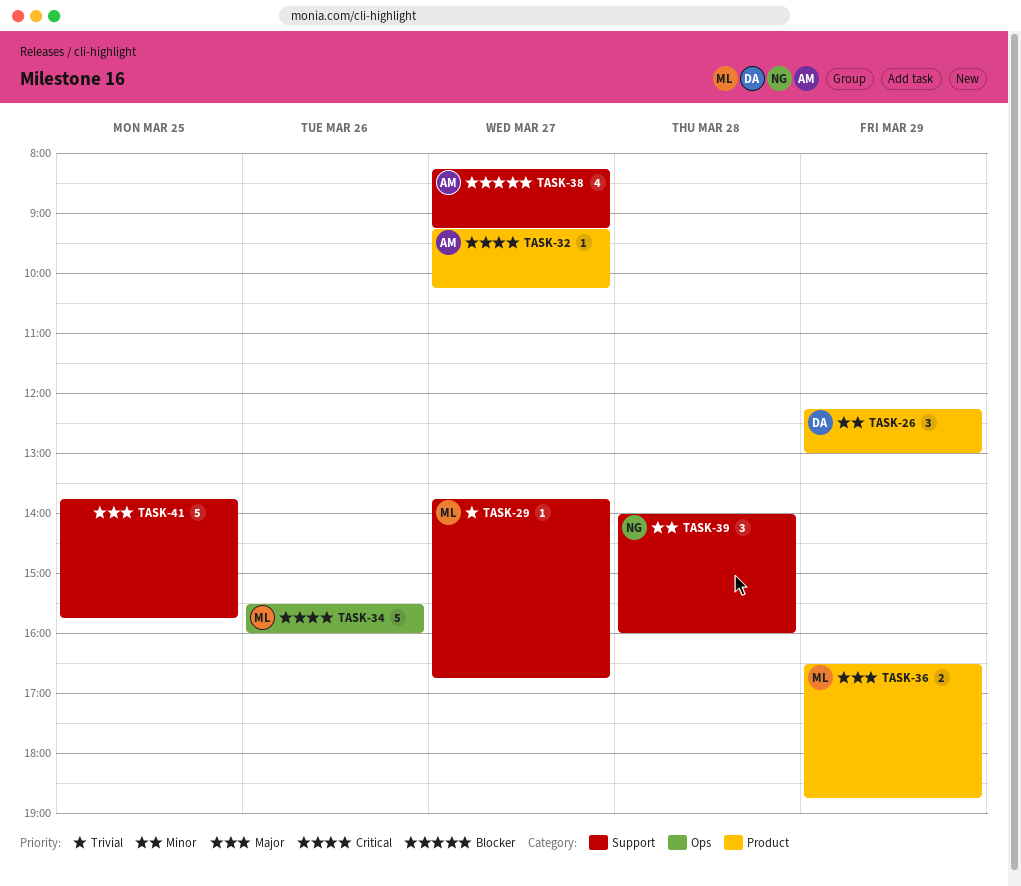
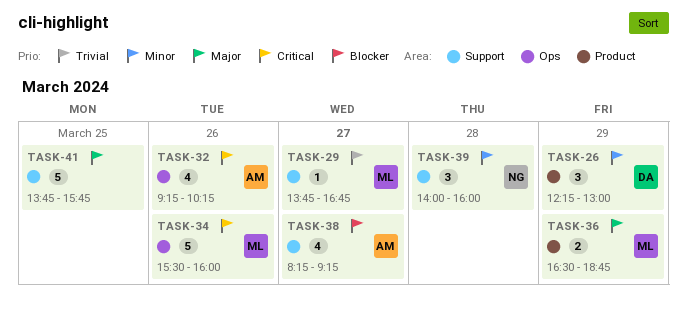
TASK-32, label: Product -> Ops
TASK-32, estimate: 1 -> 4
TASK-32, day: Mar 27 -> Mar 26

